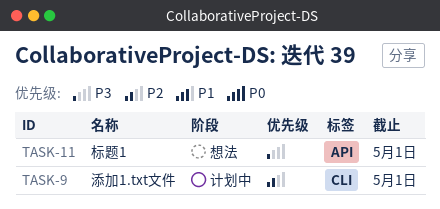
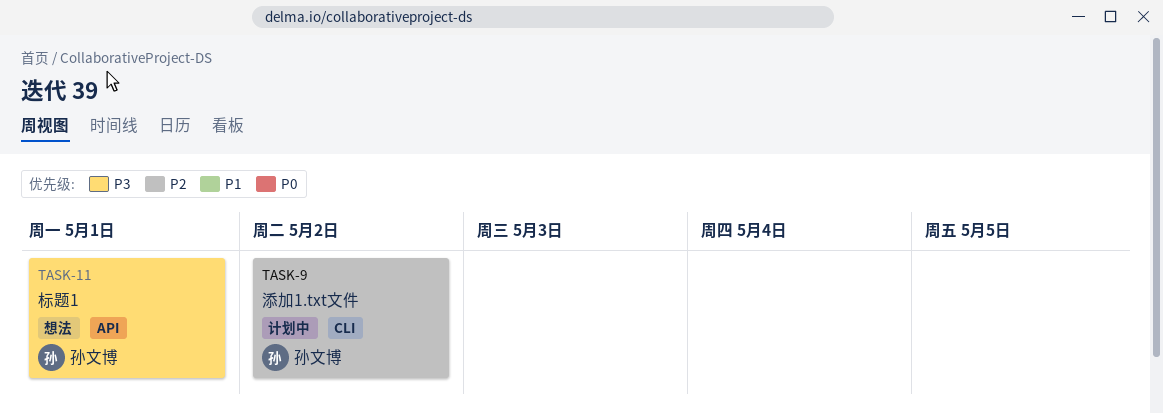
TASK-9, due: May 1 -> May 2

